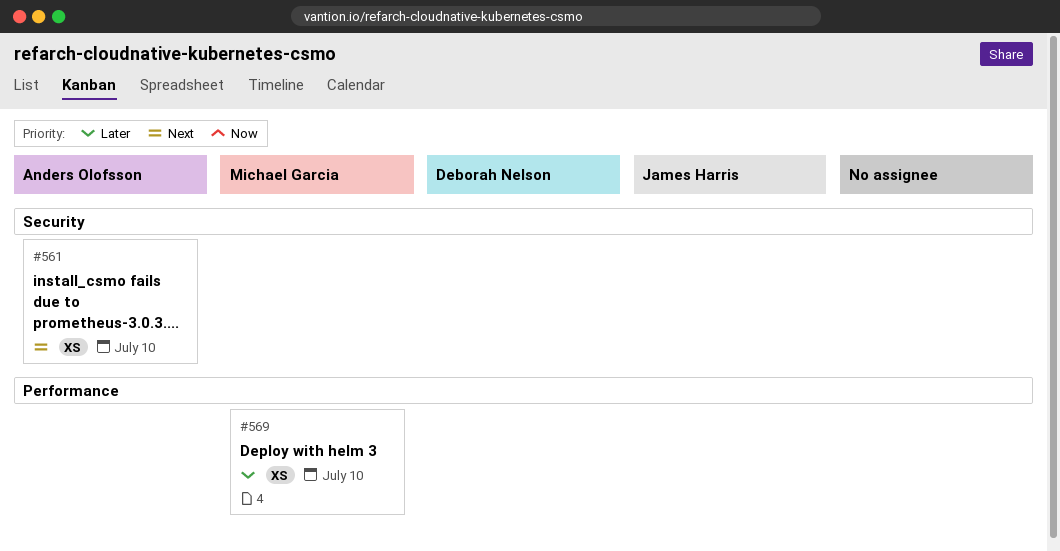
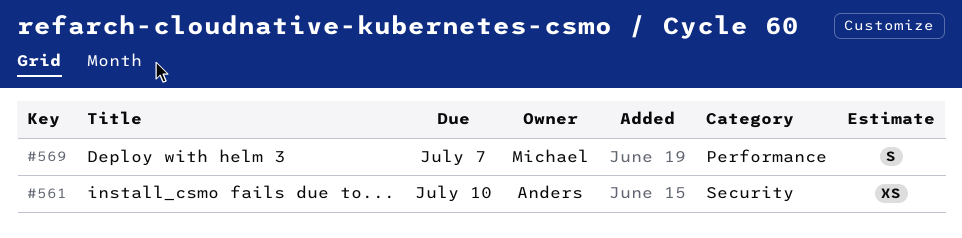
#569, estimate: XS -> S
#569, due: Jul 10 -> Jul 7

